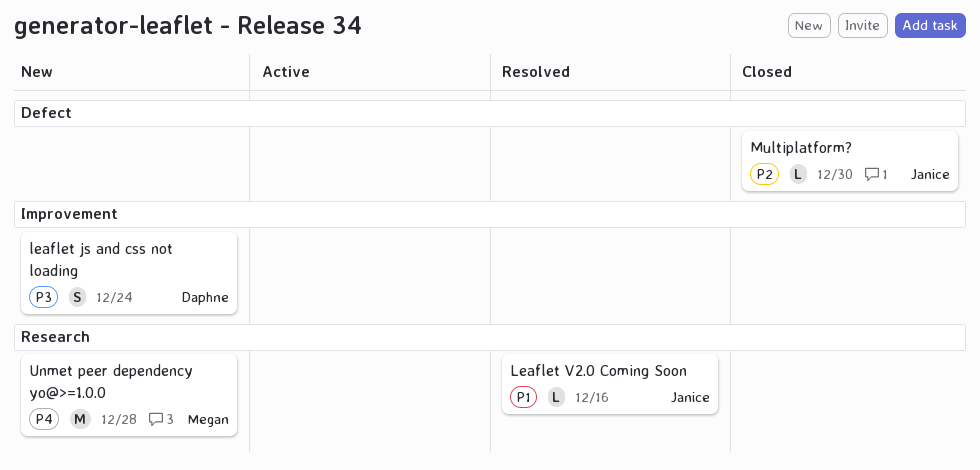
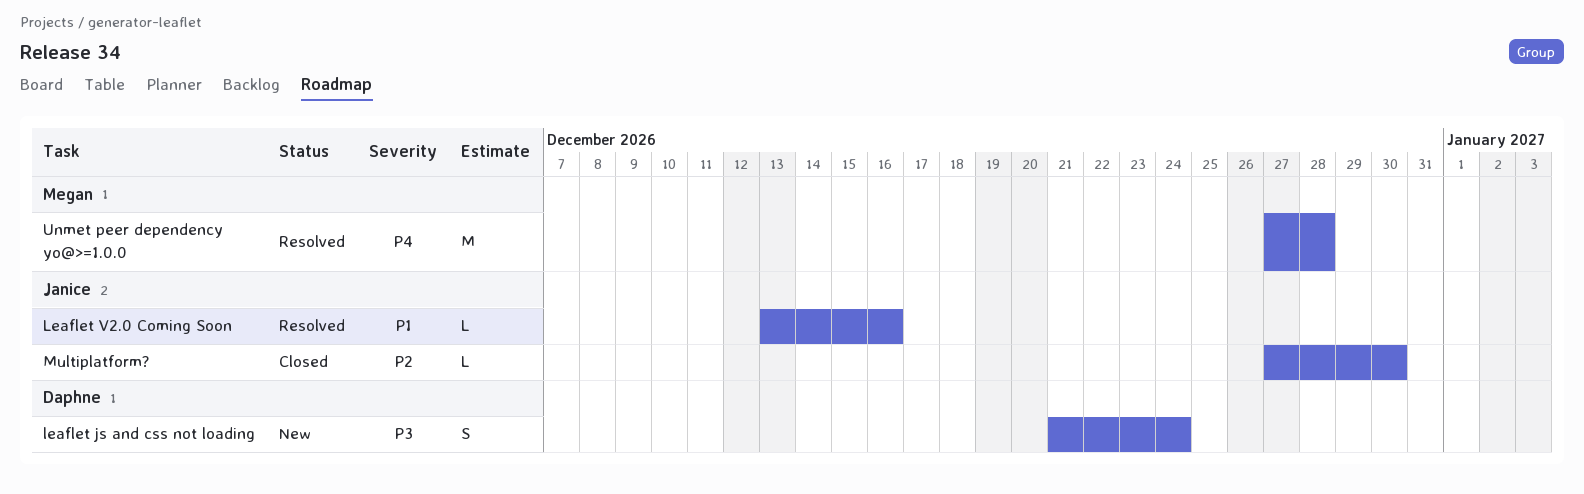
Unmet peer dependency yo@>=1.0.0, status: New -> Resolved

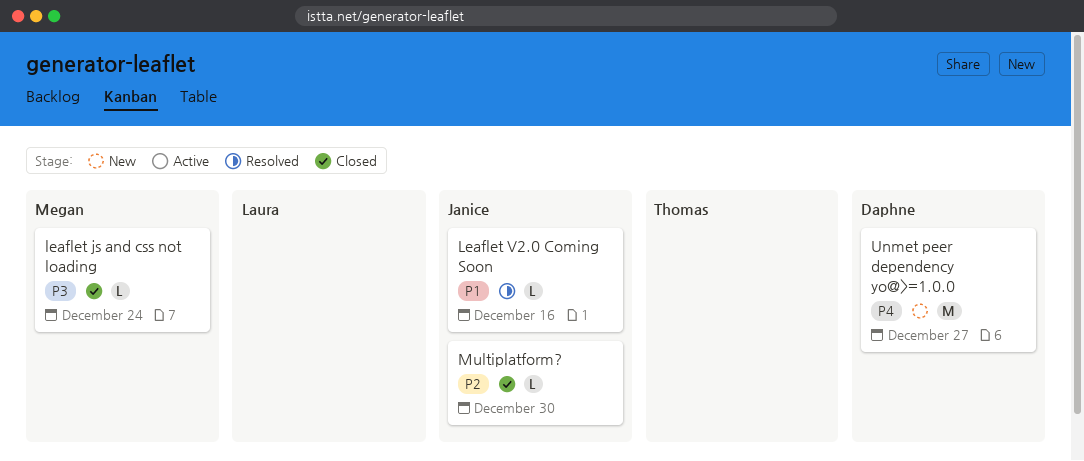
leaflet js and css not loading, status: New -> Closed
leaflet js and css not loading, owner: Daphne -> Megan
leaflet js and css not loading, estimate: S -> L
Unmet peer dependency yo@>=1.0.0, status: Resolved -> New
Unmet peer dependency yo@>=1.0.0, owner: Megan -> Daphne
Unmet peer dependency yo@>=1.0.0, due: Dec 28 -> Dec 27

